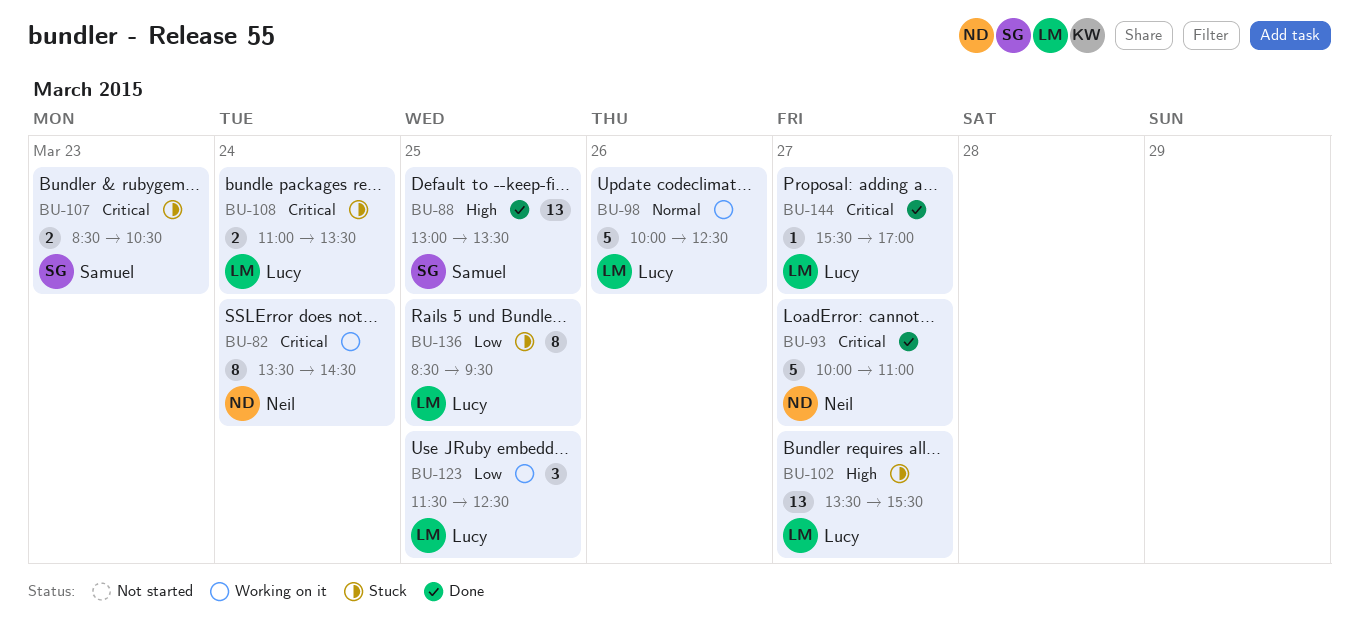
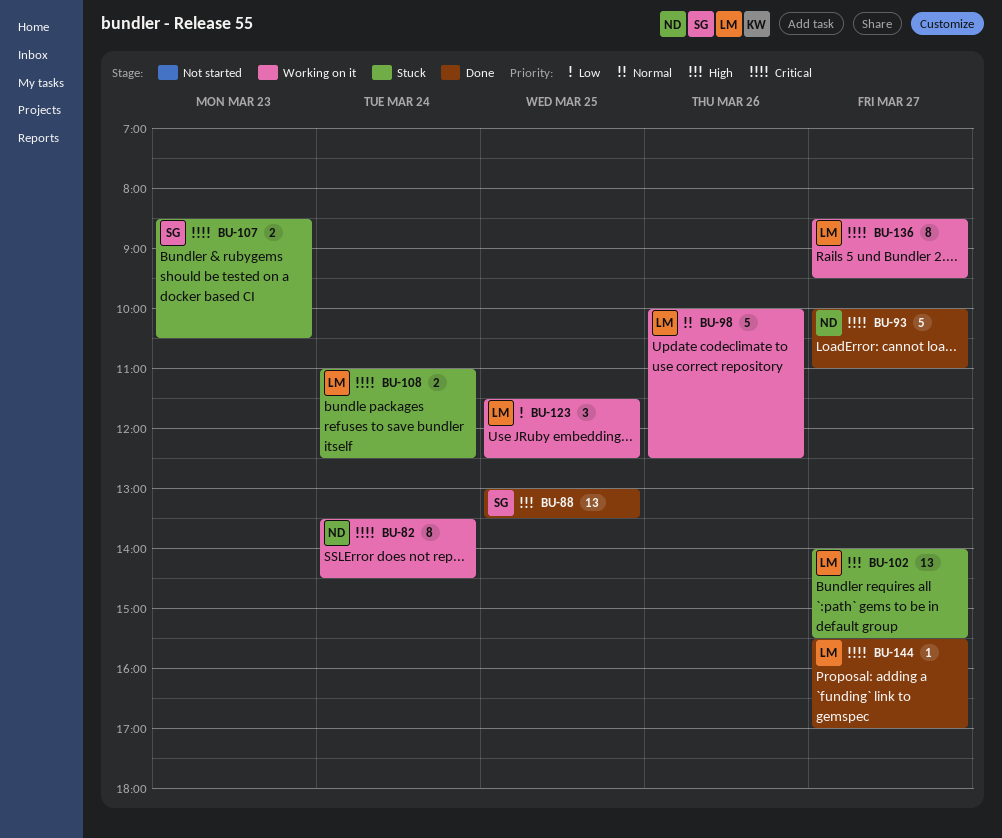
BU-102, begins: 13:30 -> 14:00
BU-108, ends: 13:30 -> 12:30
BU-136, status: Stuck -> Working on it
BU-136, priority: Low -> Critical
BU-136, day: Mar 25 -> Mar 27

